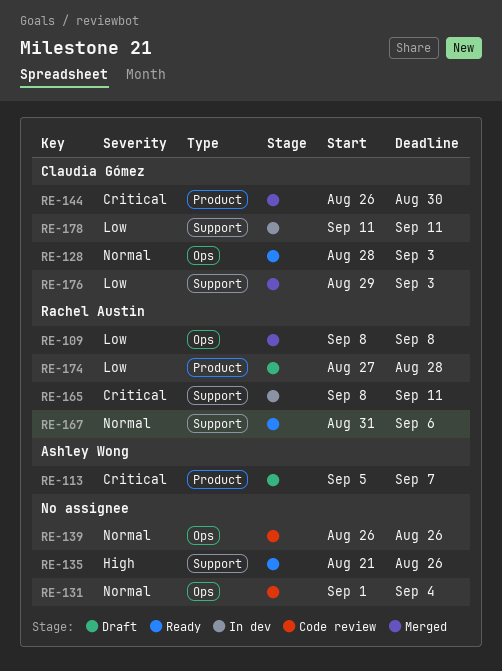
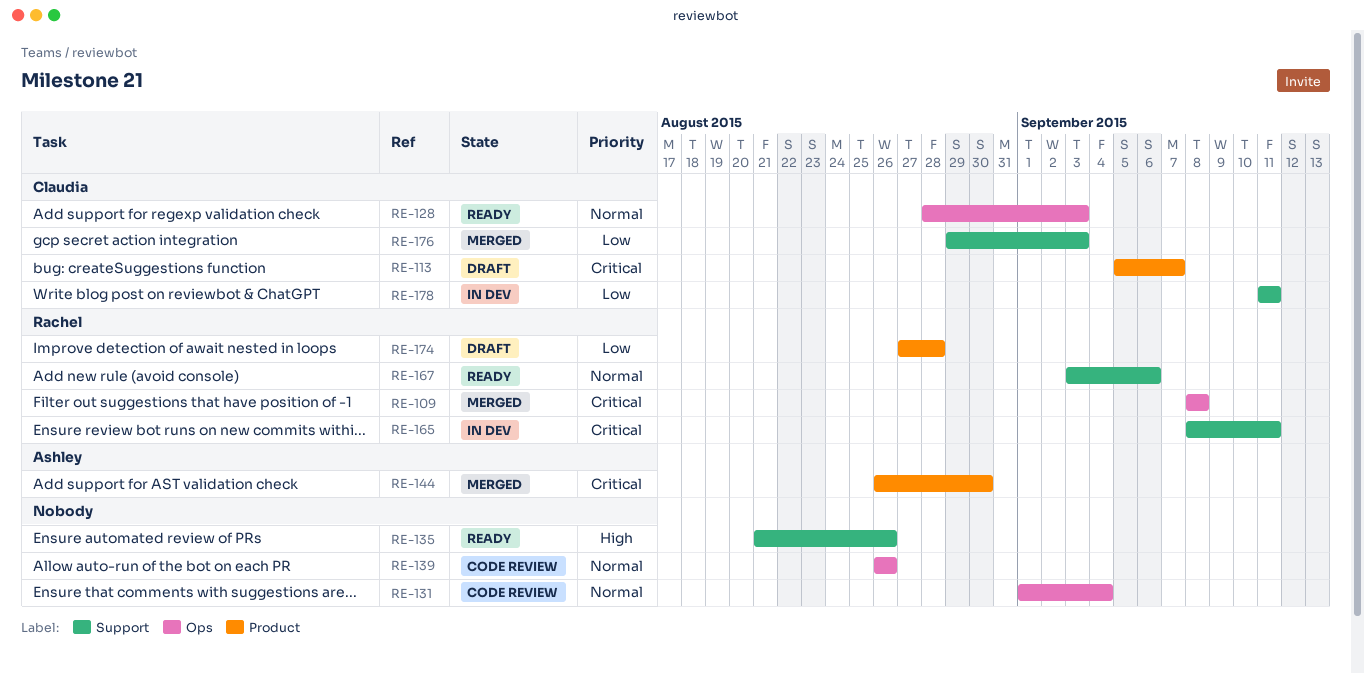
RE-109, priority: Low -> Critical
RE-113, owner: Ashley Wong -> Claudia Gómez
RE-144, owner: Claudia Gómez -> Ashley Wong
RE-167, start: Aug 31 -> Sep 3

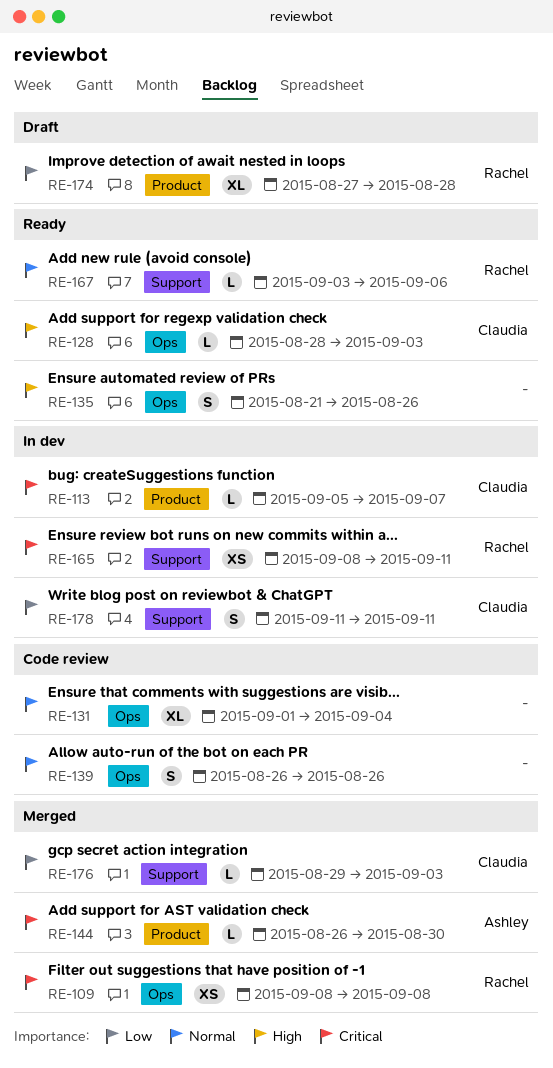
RE-113, status: Draft -> In dev
RE-128, priority: Normal -> High
RE-135, label: Support -> Ops

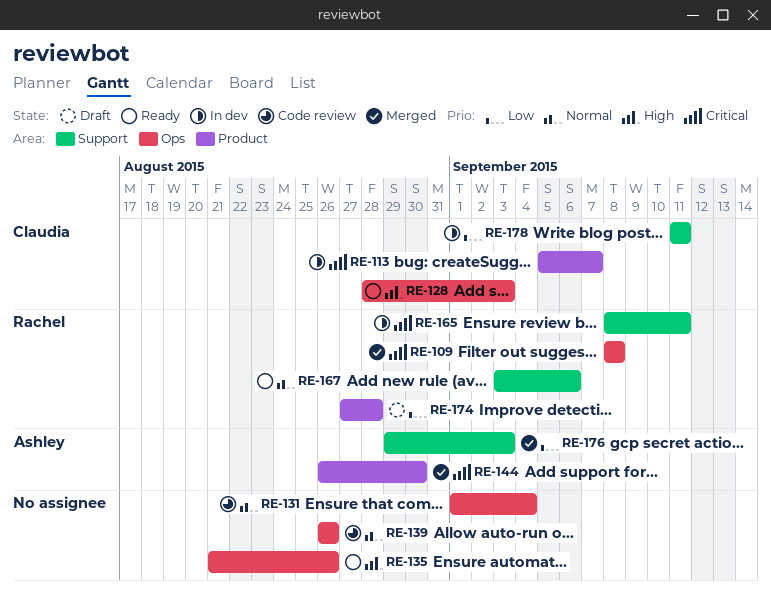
RE-176, owner: Claudia -> Ashley

